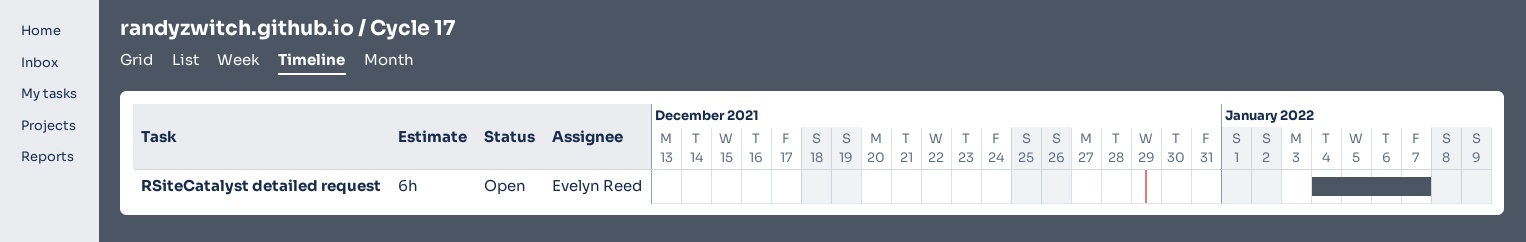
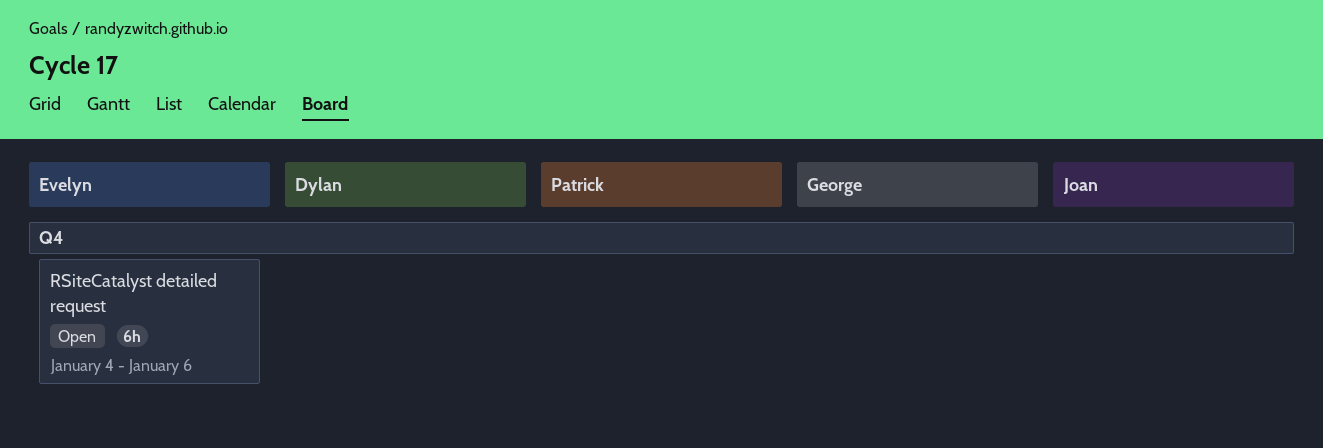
RSiteCatalyst detailed request, due: Jan 7 -> Jan 6

